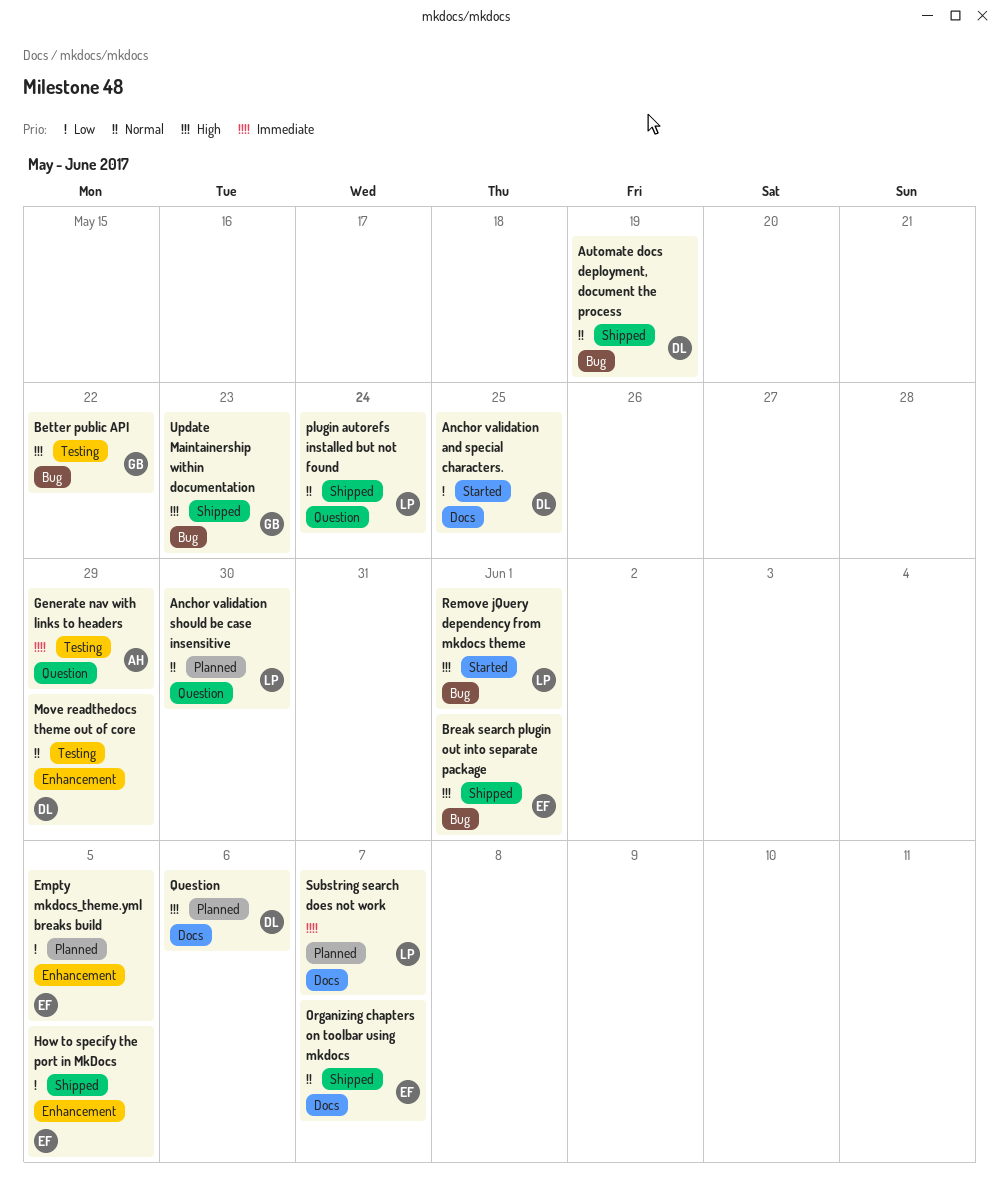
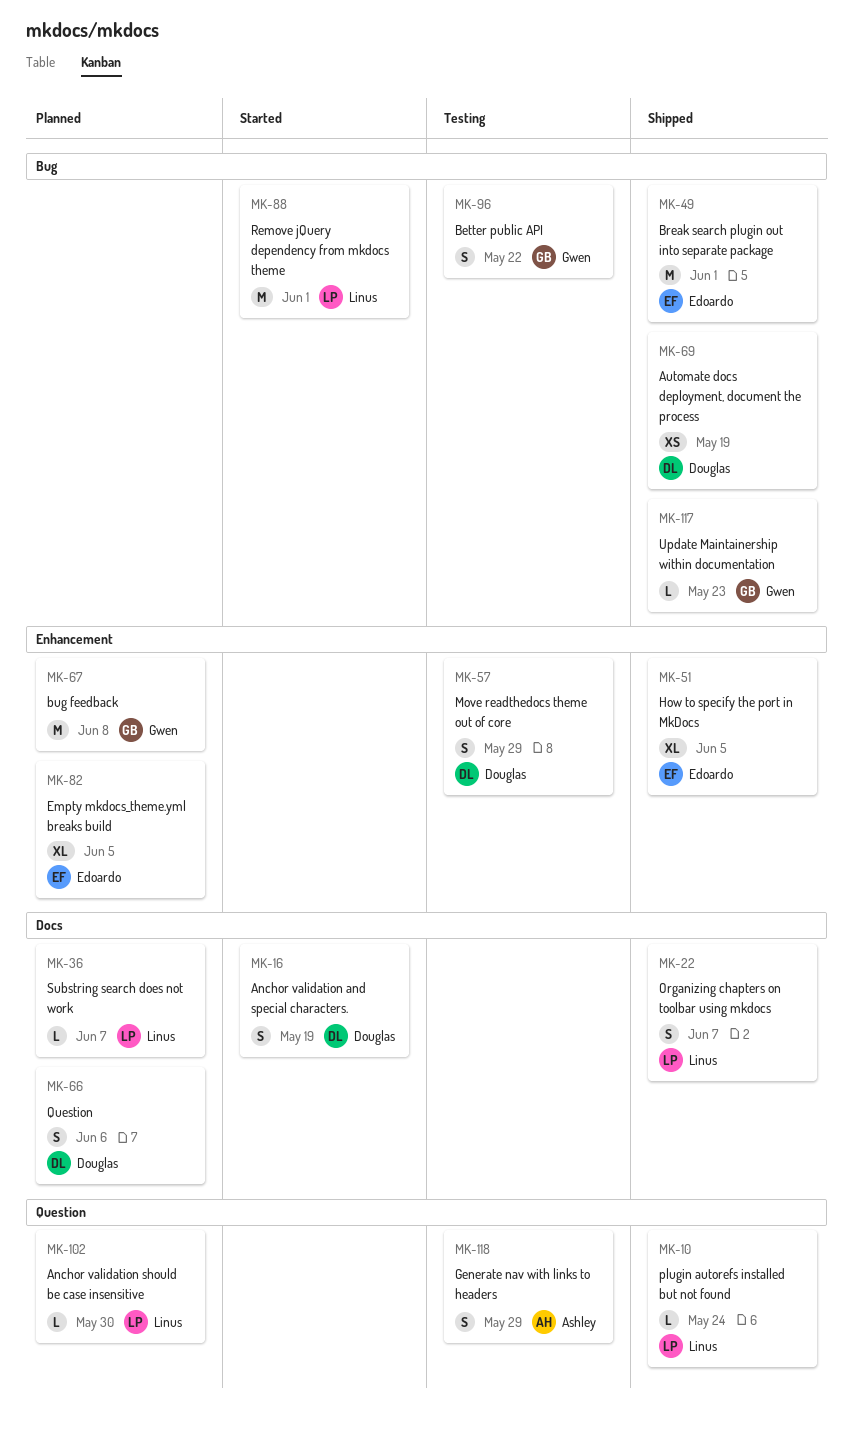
Anchor validation and special characters., due: May 25 -> May 19
bug feedback: none -> present
Organizing chapters on toolbar using mkdocs, owner: Edoardo -> Linus

